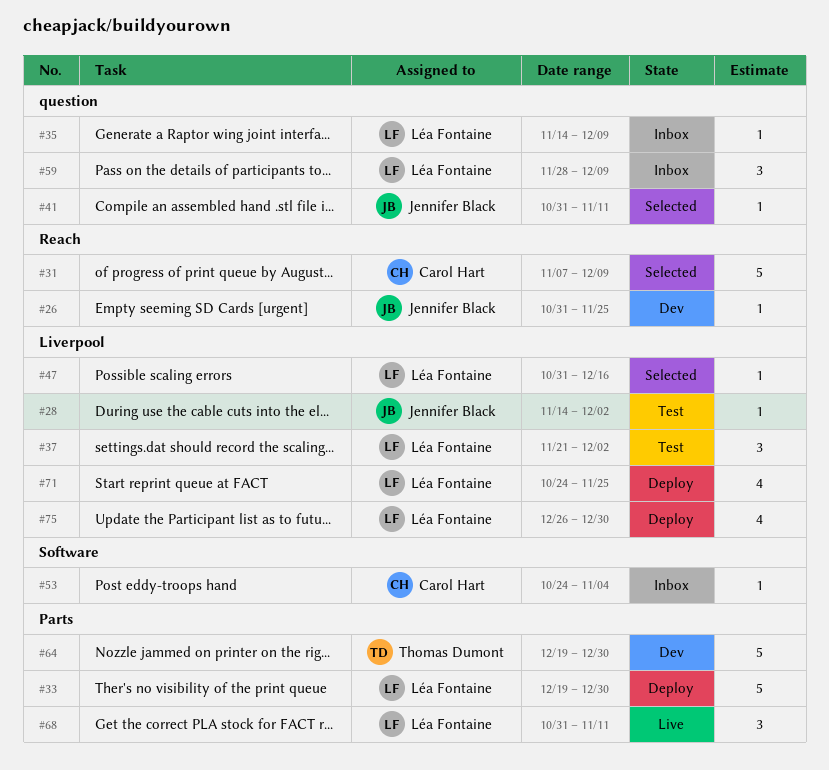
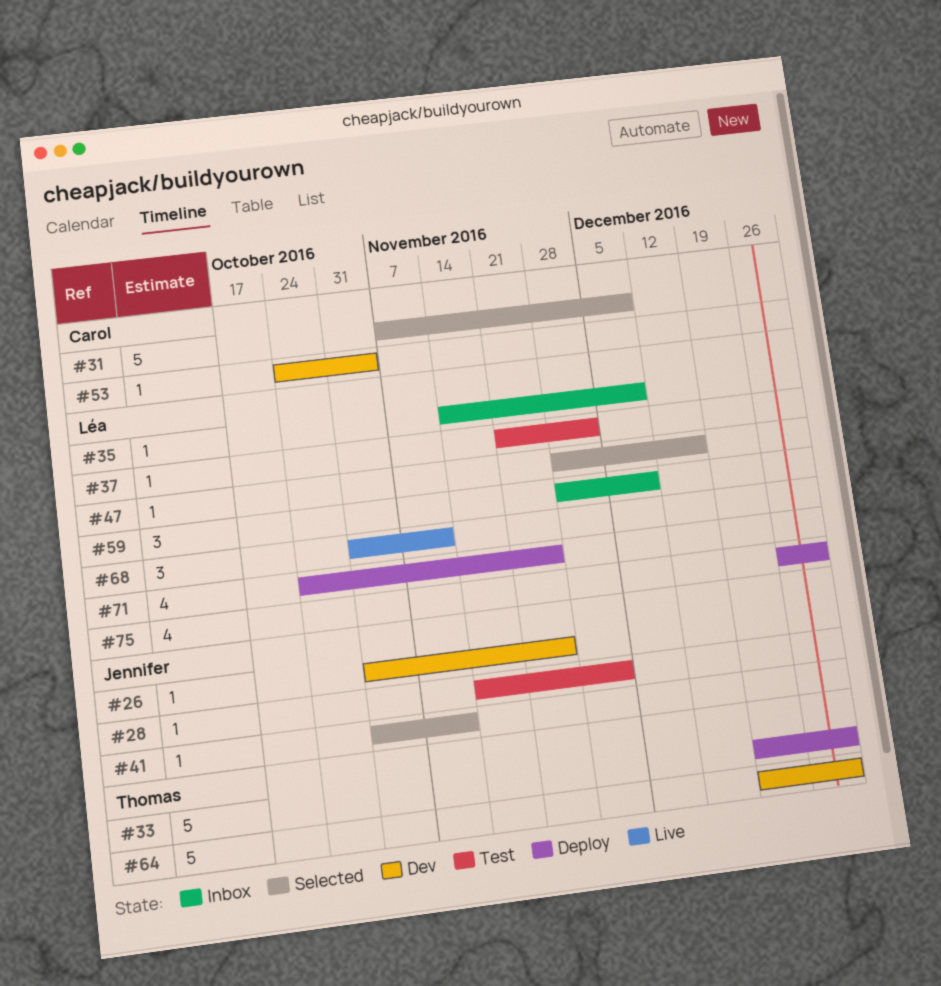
#33, owner: Léa Fontaine -> Thomas Dumont
#37, estimate: 3 -> 1
#47, start: Oct 31 -> Nov 28
#53, status: Inbox -> Dev

